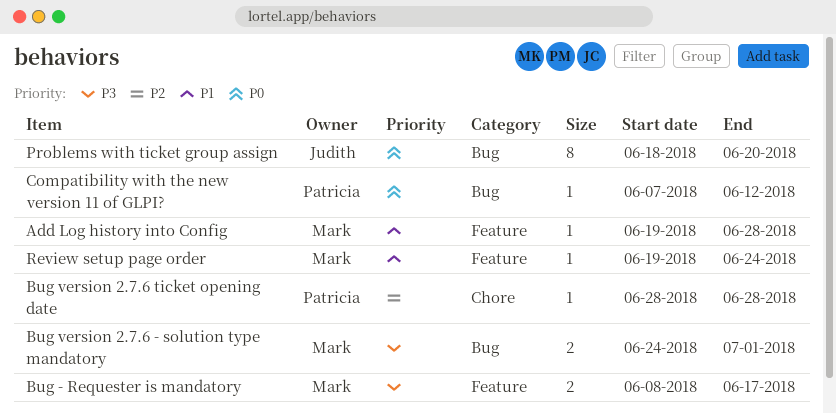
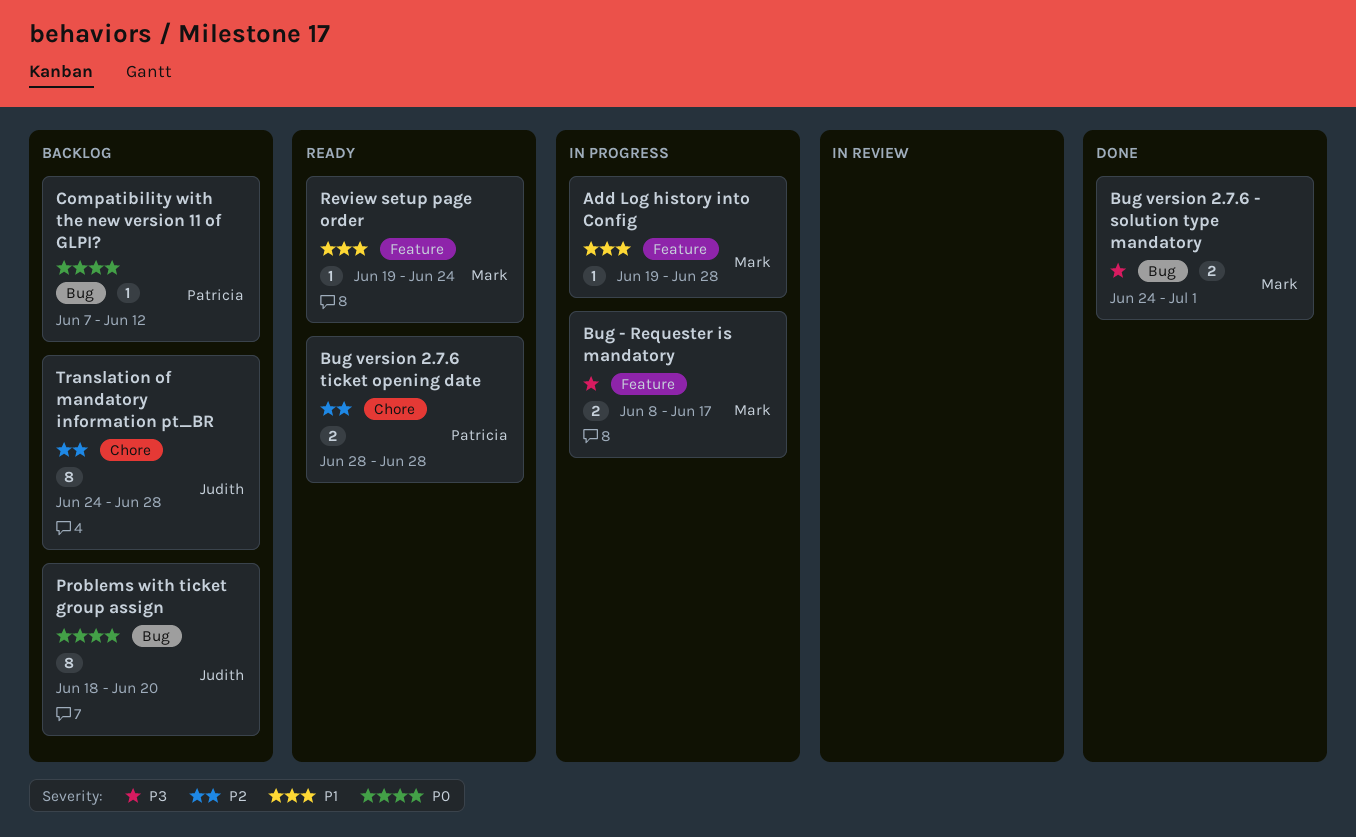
Bug version 2.7.6 ticket opening date, estimate: 1 -> 2
Translation of mandatory information pt_BR: none -> present

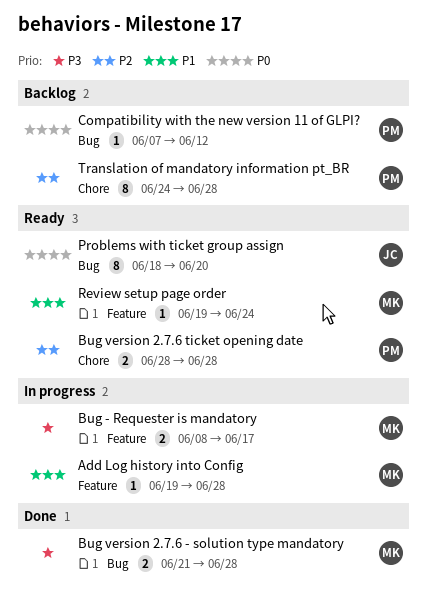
Bug version 2.7.6 - solution type mandatory, start: Jun 24 -> Jun 21
Bug version 2.7.6 - solution type mandatory, due: Jul 1 -> Jun 28
Problems with ticket group assign, status: Backlog -> Ready
Translation of mandatory information pt_BR, owner: Judith -> Patricia

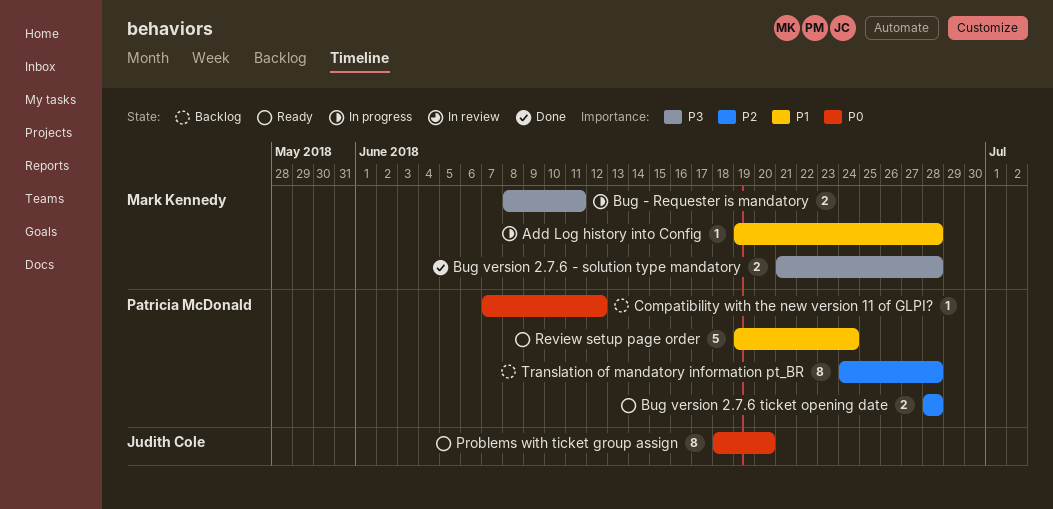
Bug - Requester is mandatory, due: Jun 17 -> Jun 11
Review setup page order, owner: Mark Kennedy -> Patricia McDonald
Review setup page order, estimate: 1 -> 5

